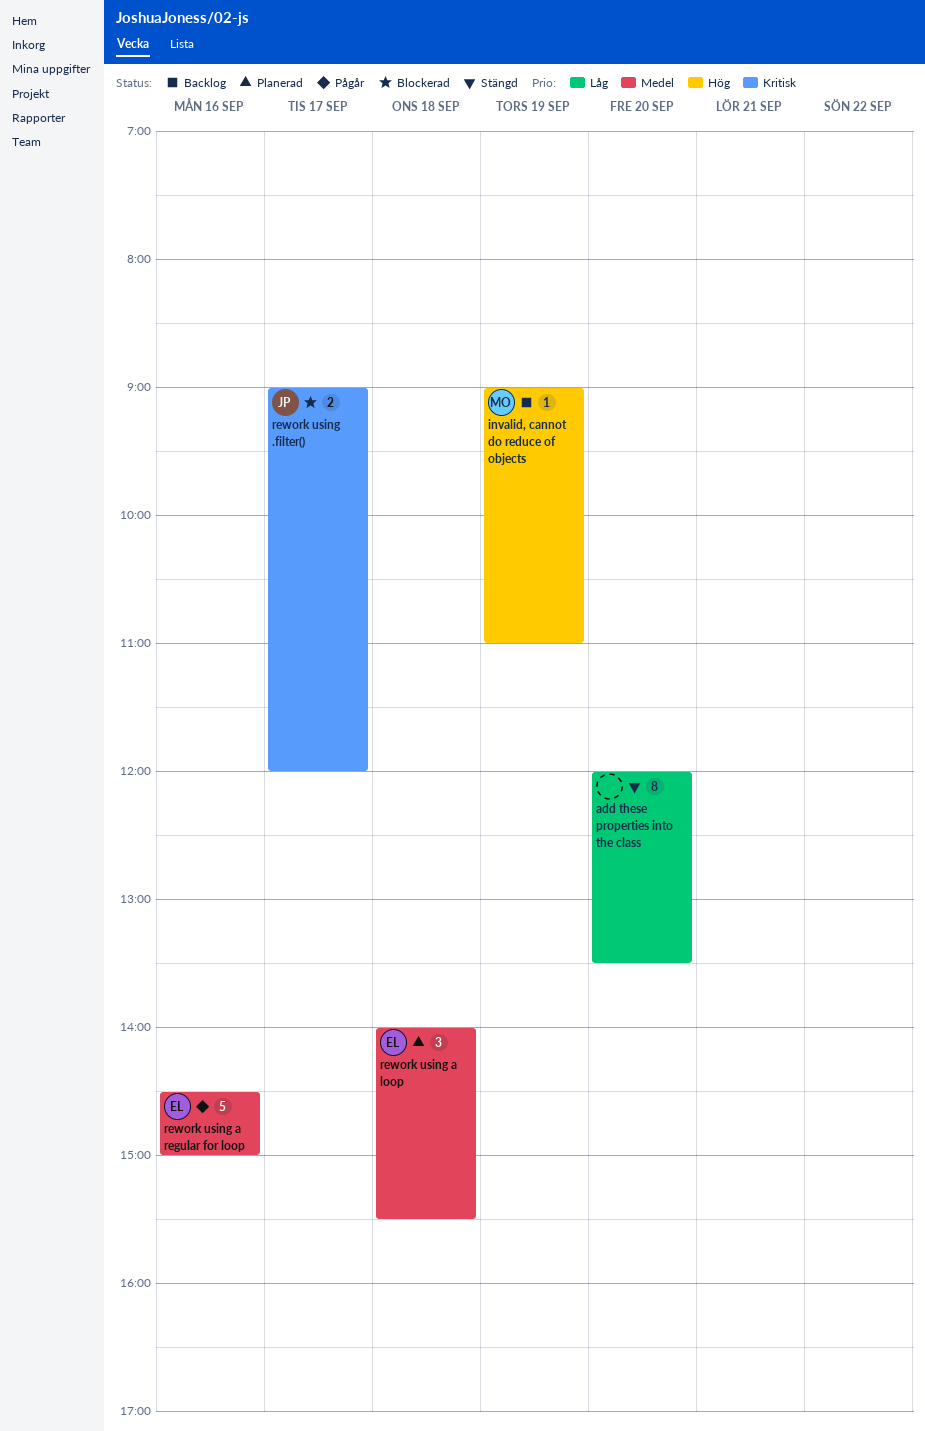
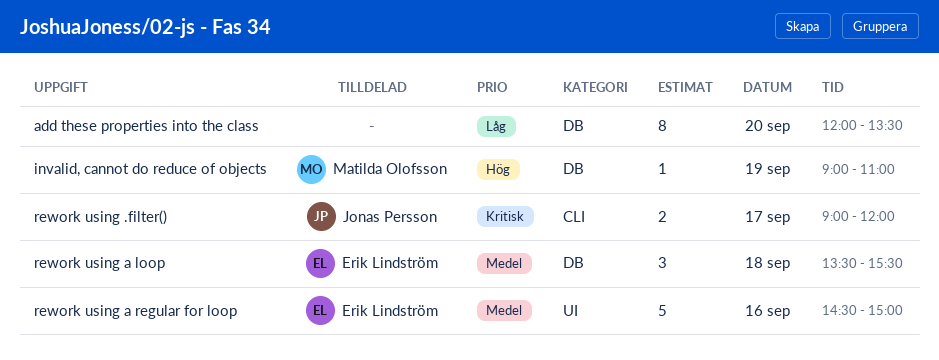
rework using a loop, begins: 14:00 -> 13:30

